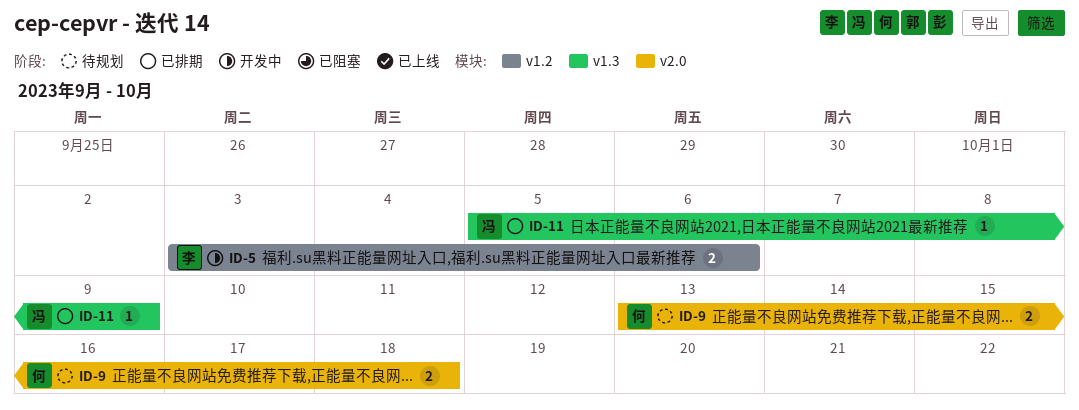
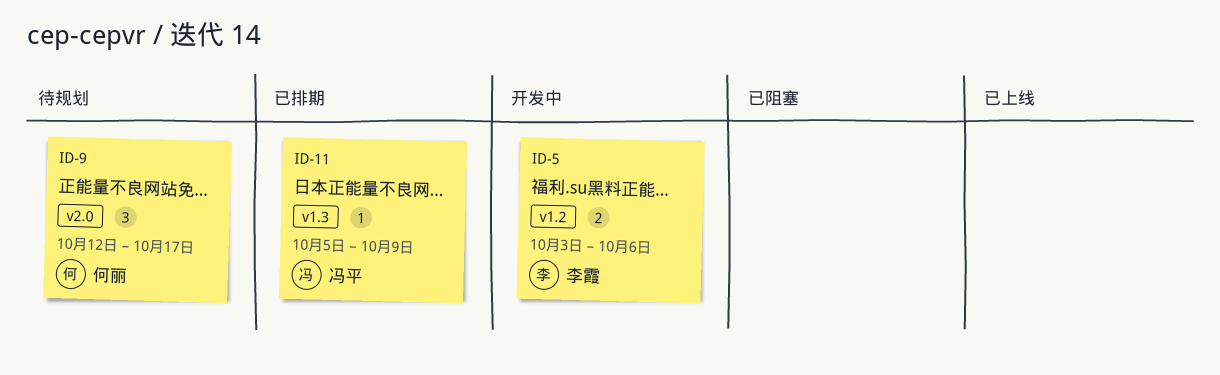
ID-9, estimate: 2 -> 3
ID-9, start: Oct 13 -> Oct 12
ID-9, due: Oct 18 -> Oct 17

